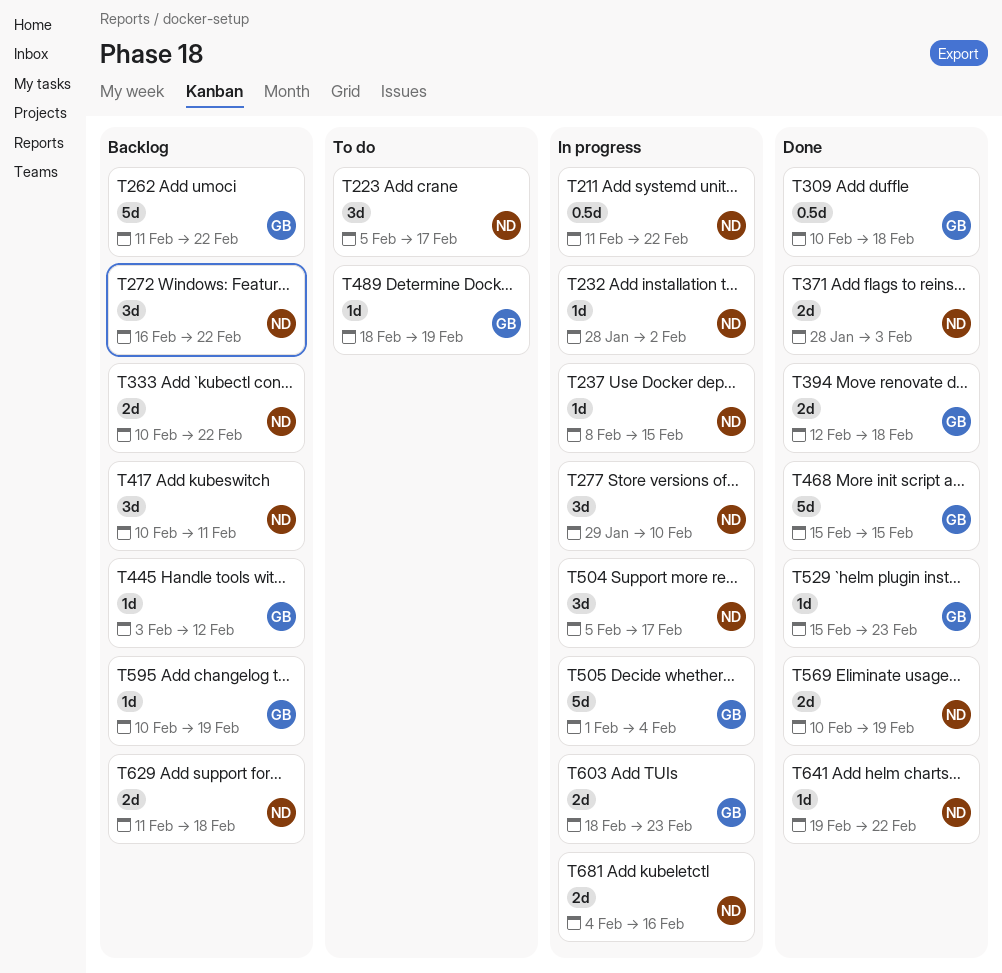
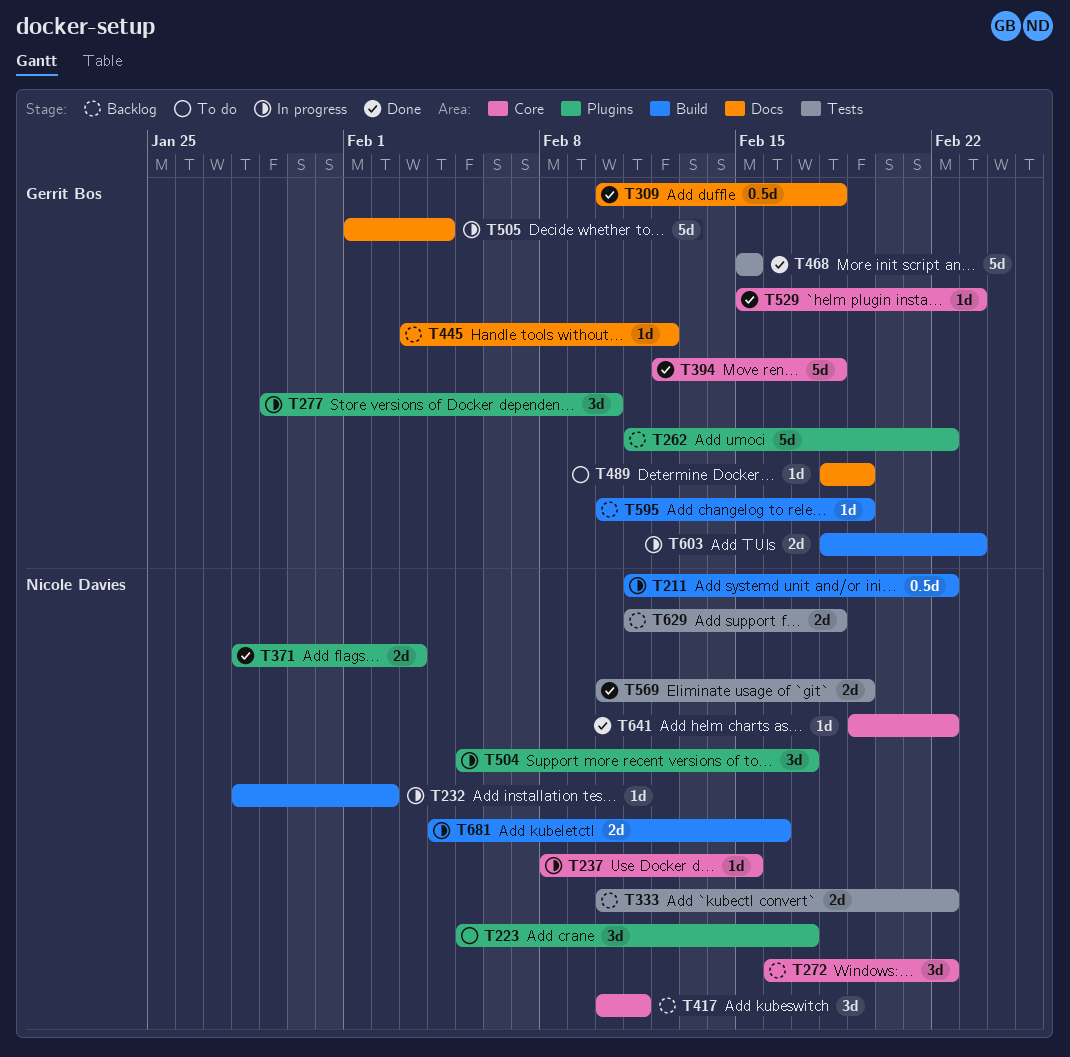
T277, owner: Nicole Davies -> Gerrit Bos
T394, estimate: 2d -> 5d

